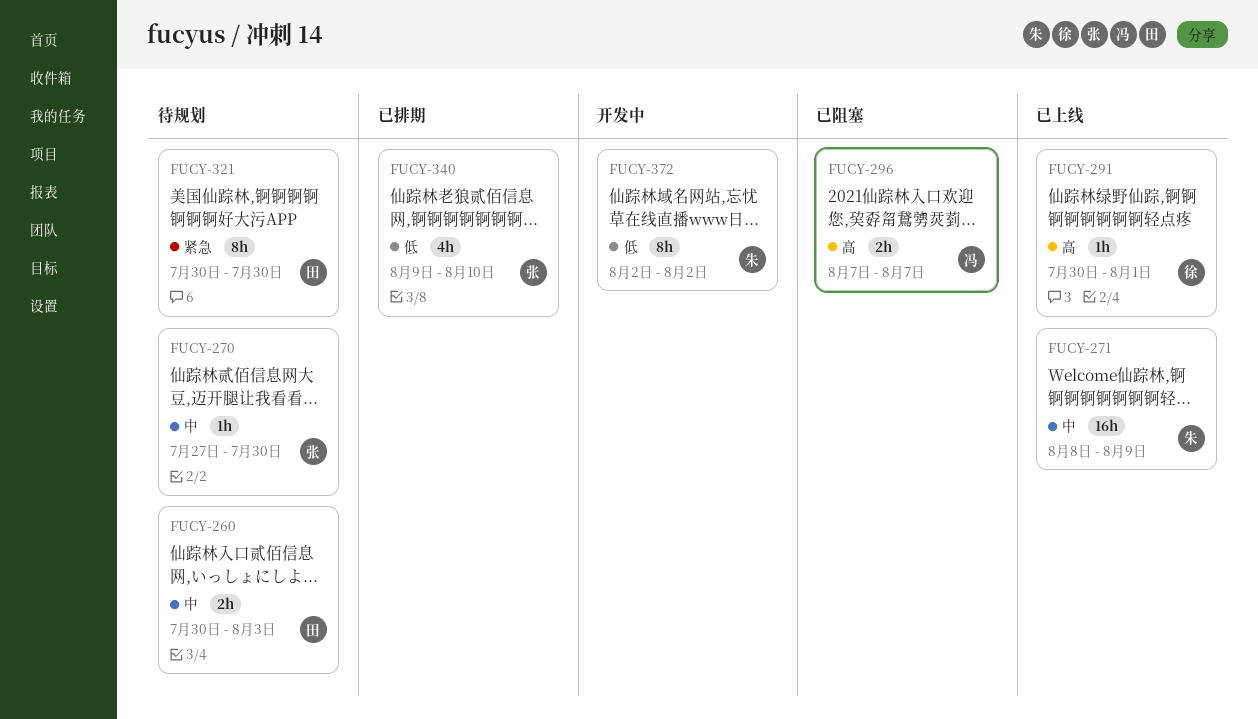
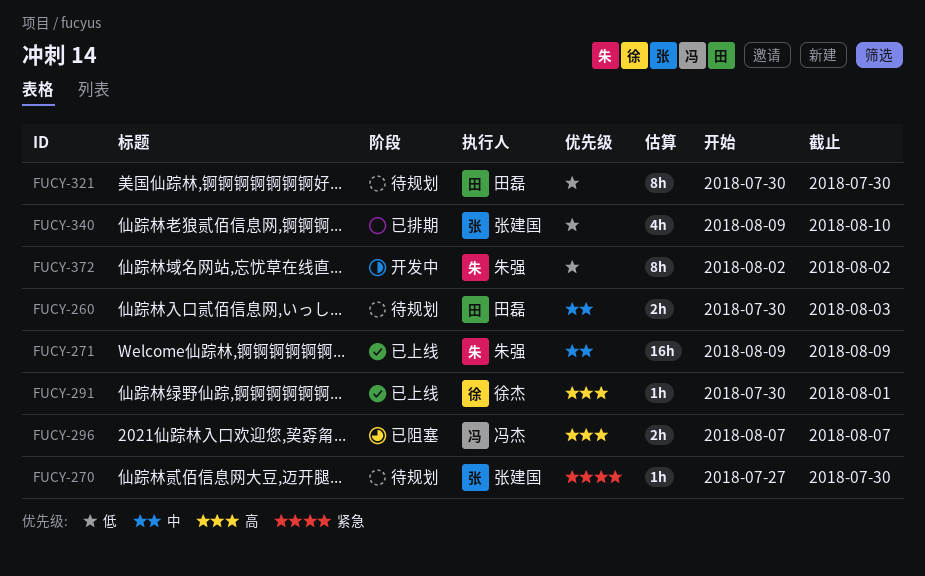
FUCY-270, priority: 中 -> 紧急
FUCY-271, start: Aug 8 -> Aug 9
FUCY-321, priority: 紧急 -> 低

